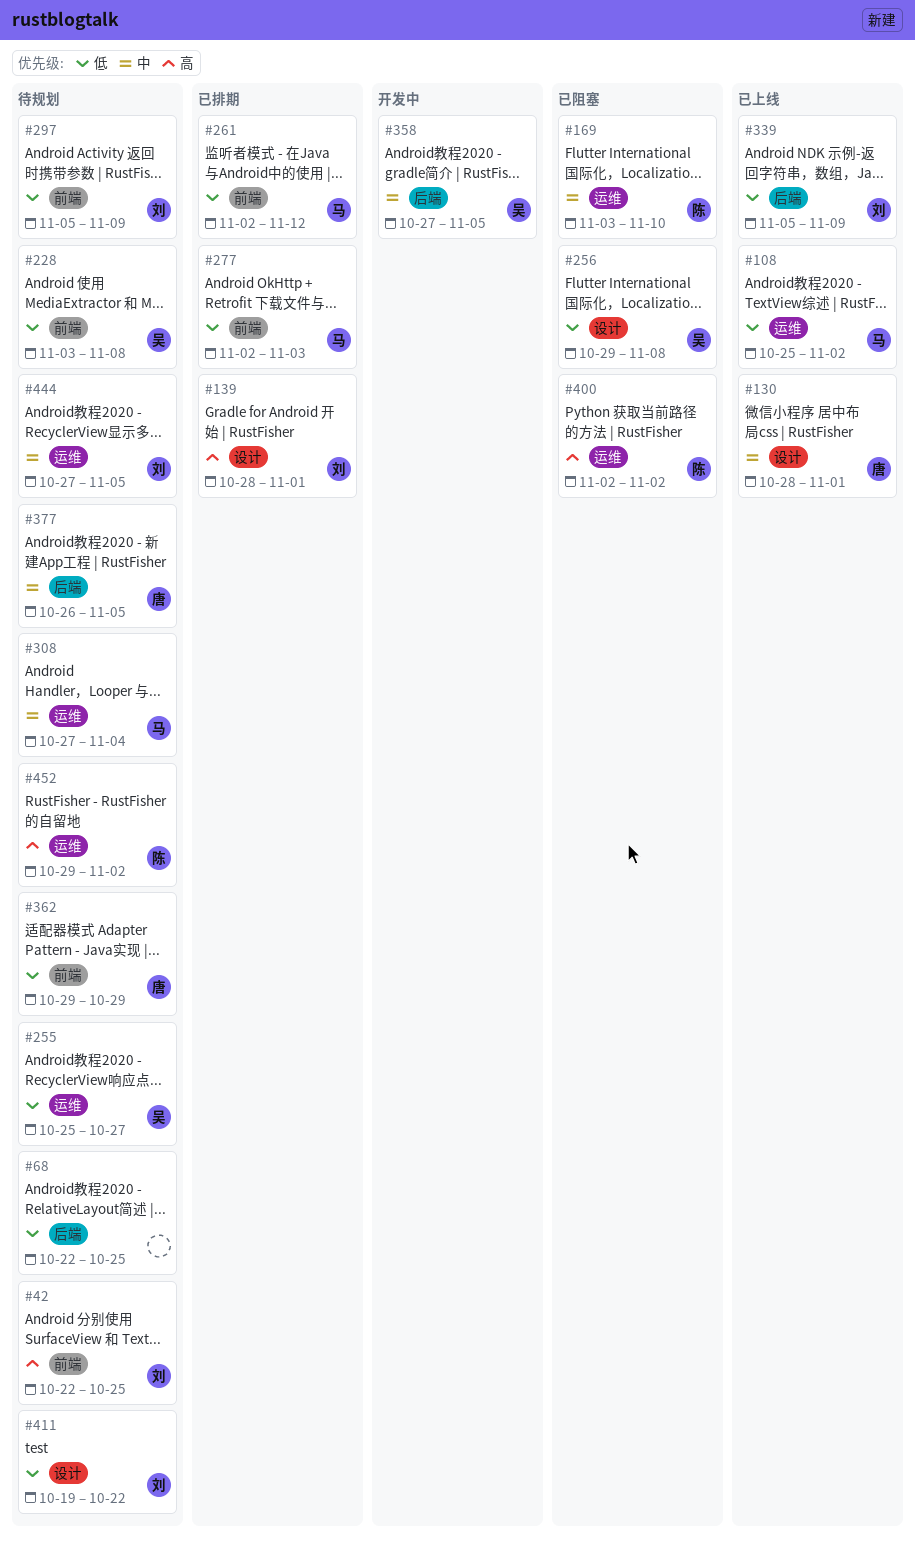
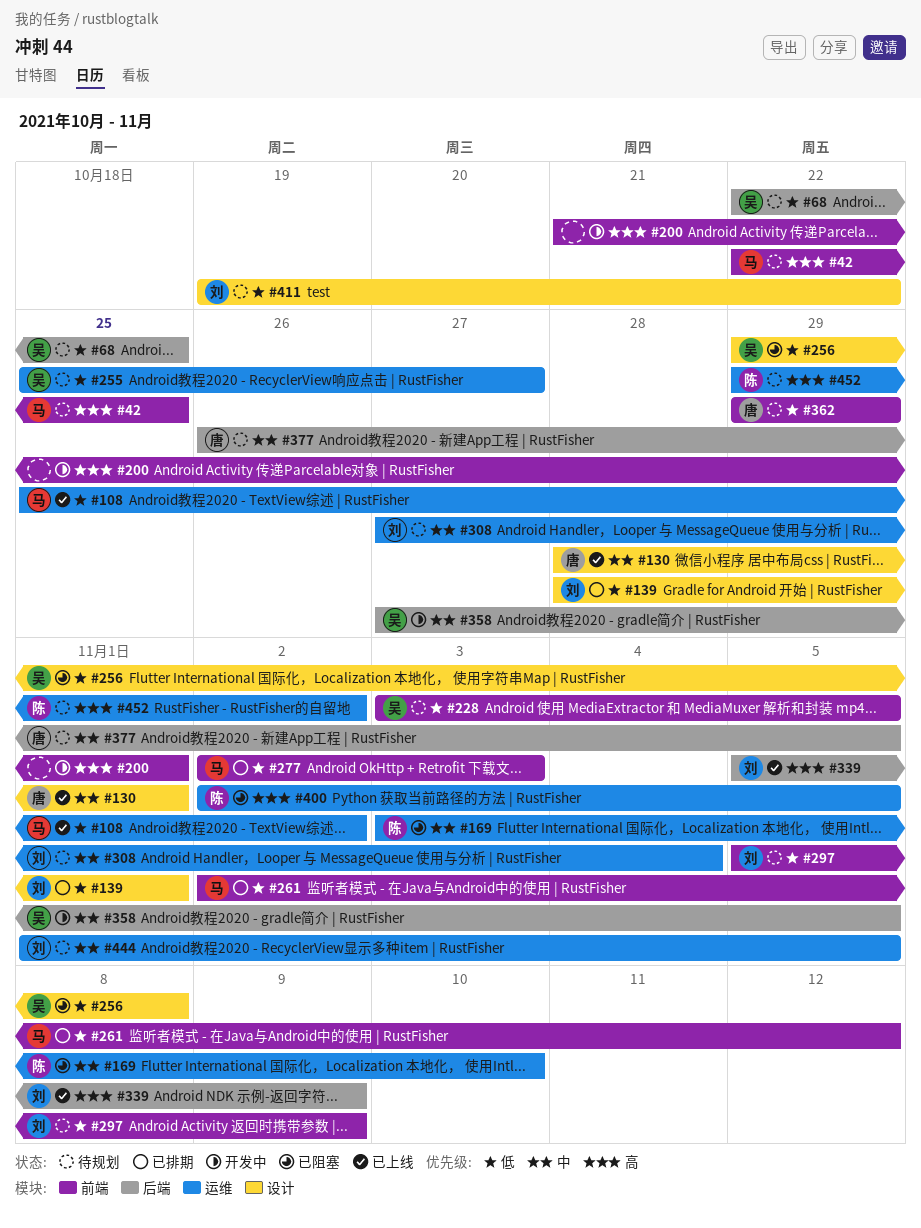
#42, owner: 刘 -> 马
#68, owner: none -> 吴
#139, priority: 高 -> 低
#200: none -> present
#228, due: Nov 8 -> Nov 5
#308, owner: 马 -> 刘
#339, priority: 低 -> 高
#400, due: Nov 2 -> Nov 5
#444, start: Oct 27 -> Nov 1

